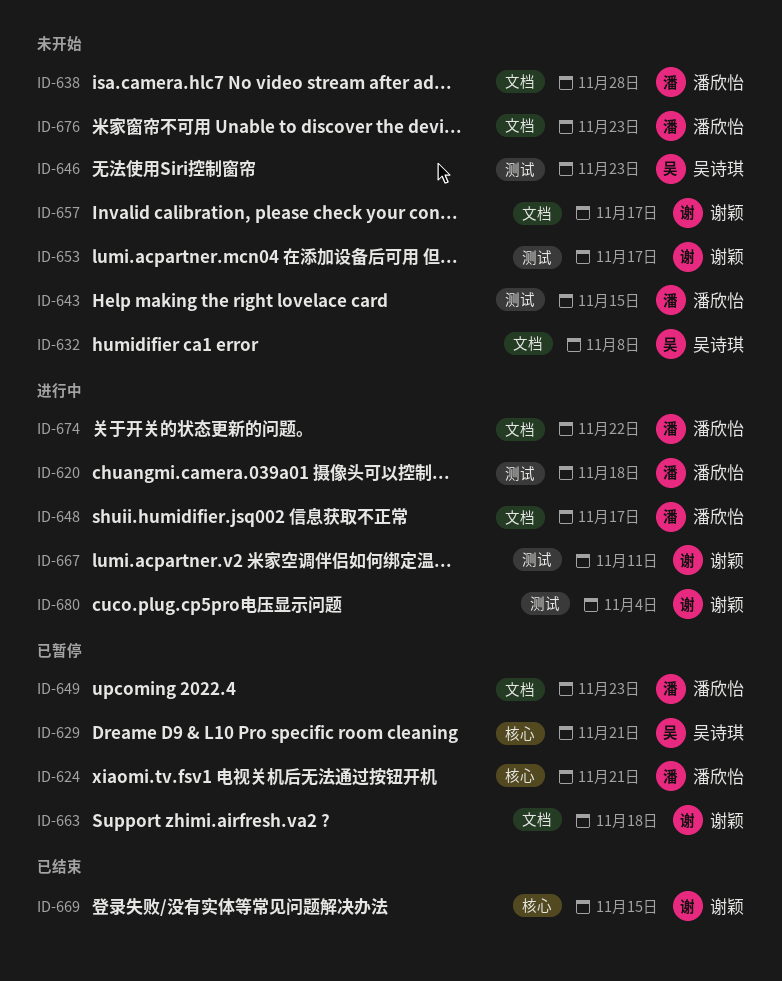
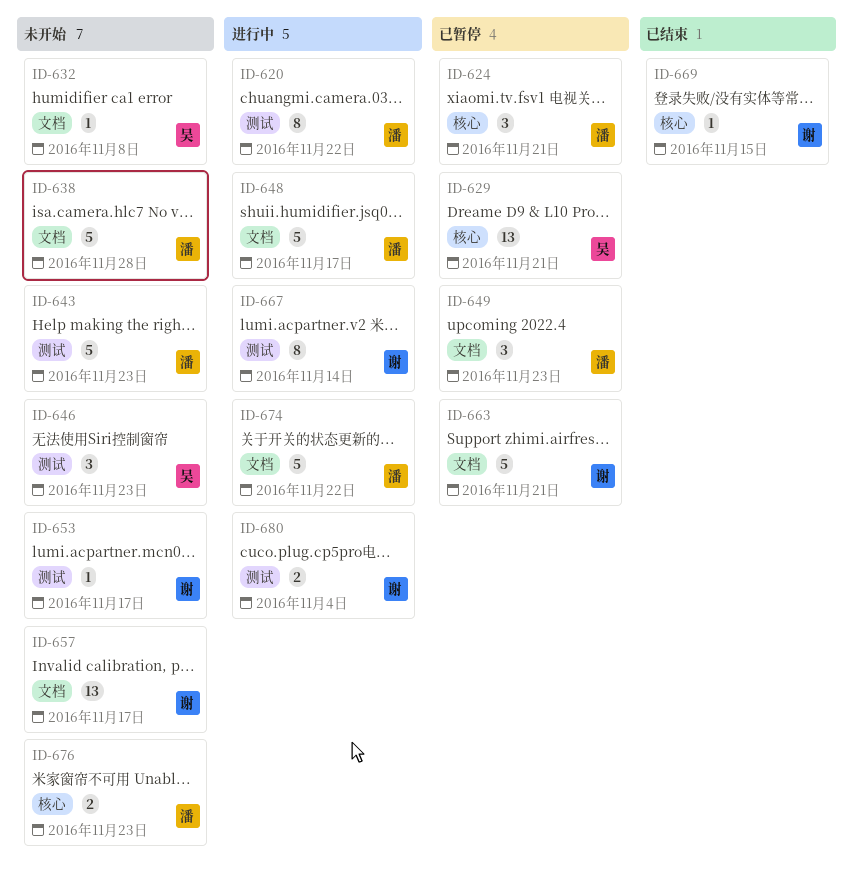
ID-620, due: Nov 18 -> Nov 22
ID-643, due: Nov 15 -> Nov 23
ID-663, due: Nov 18 -> Nov 21
ID-667, due: Nov 11 -> Nov 14
ID-676, label: 文档 -> 核心

